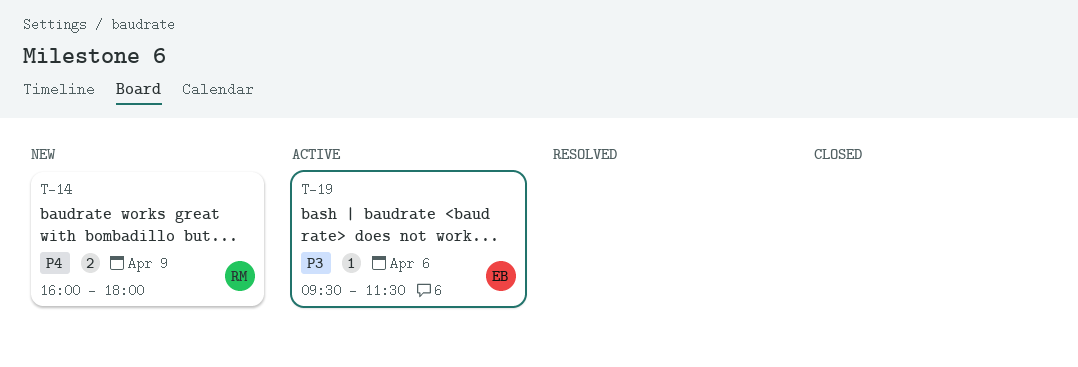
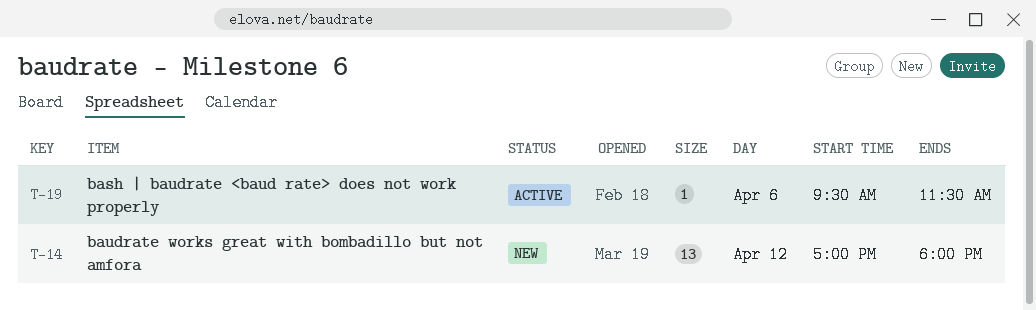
T-14, estimate: 2 -> 13
T-14, day: Apr 9 -> Apr 12
T-14, begins: 16:00 -> 17:00

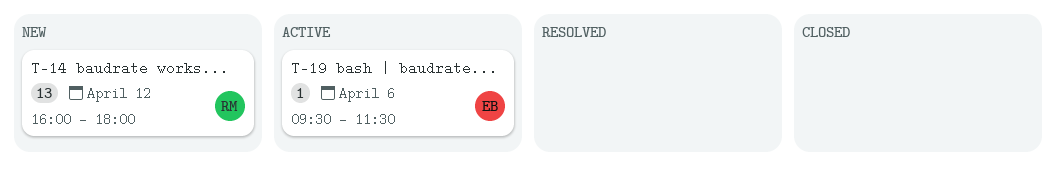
T-14, begins: 17:00 -> 16:00

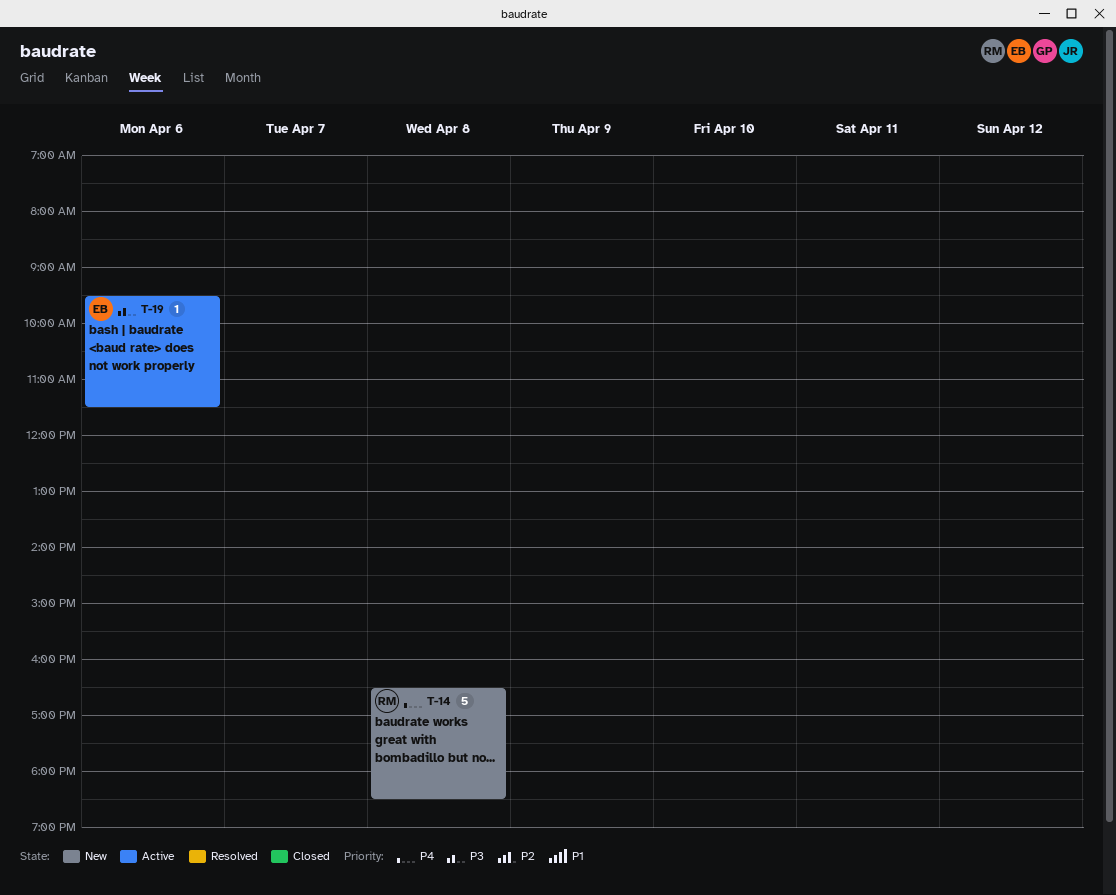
T-14, estimate: 13 -> 5
T-14, day: Apr 12 -> Apr 8
T-14, begins: 16:00 -> 16:30
T-14, ends: 18:00 -> 18:30

